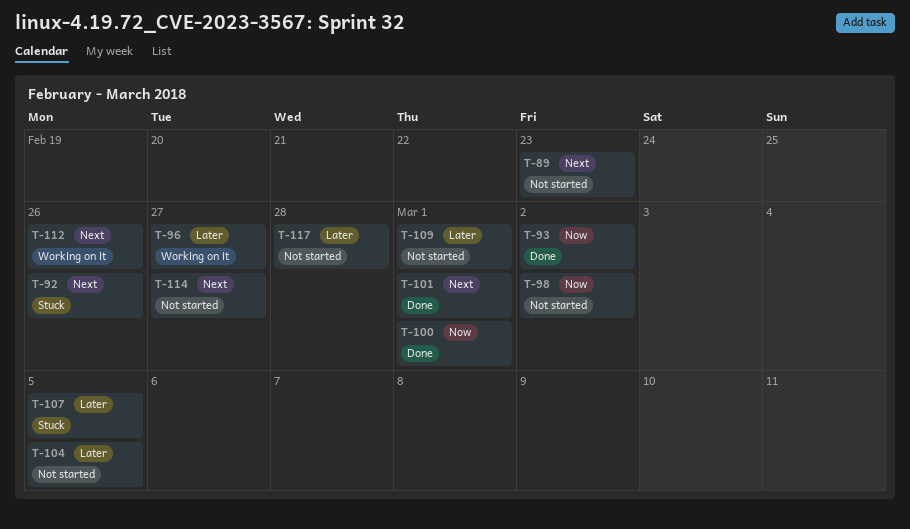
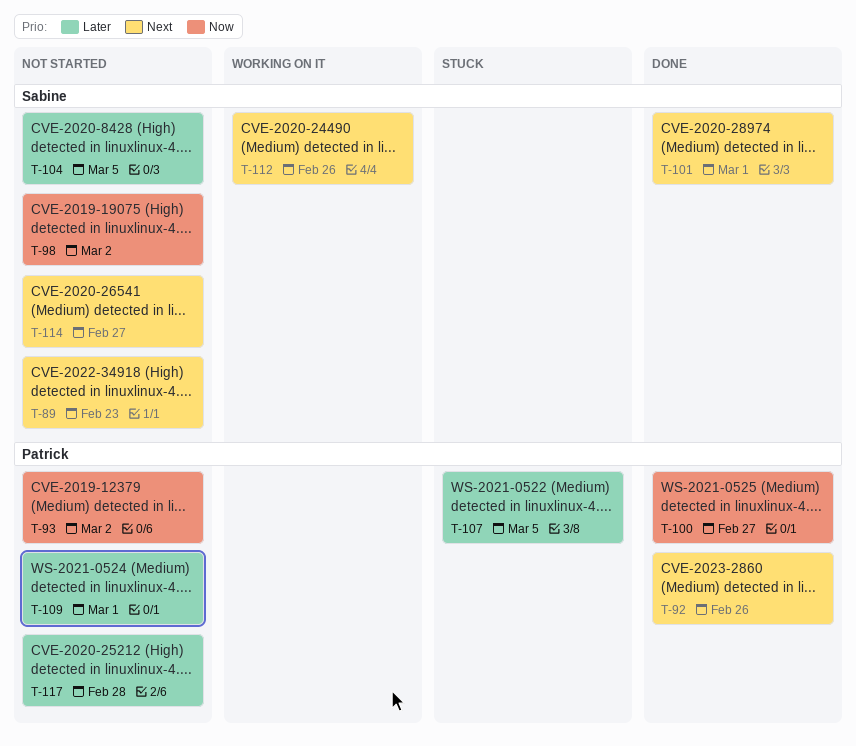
T-92, status: Stuck -> Done
T-93, status: Done -> Not started
T-96: present -> none
T-100, due: Mar 1 -> Feb 27

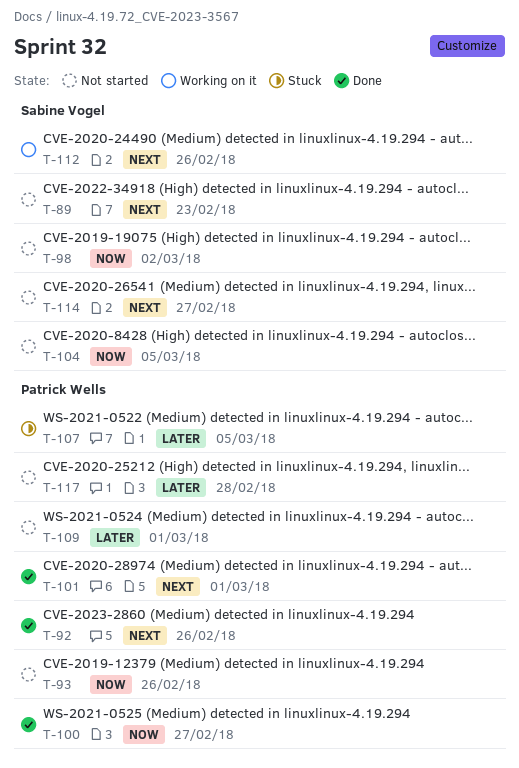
T-93, due: Mar 2 -> Feb 26
T-101, owner: Sabine Vogel -> Patrick Wells
T-104, priority: Later -> Now

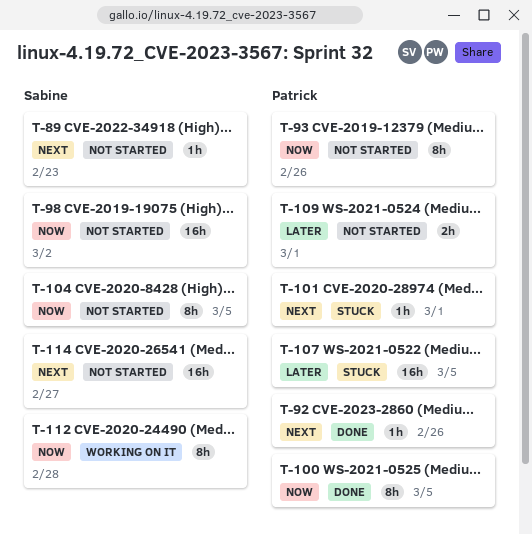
T-100, due: Feb 27 -> Mar 5
T-101, status: Done -> Stuck
T-112, priority: Next -> Now
T-112, due: Feb 26 -> Feb 28
T-117: present -> none

